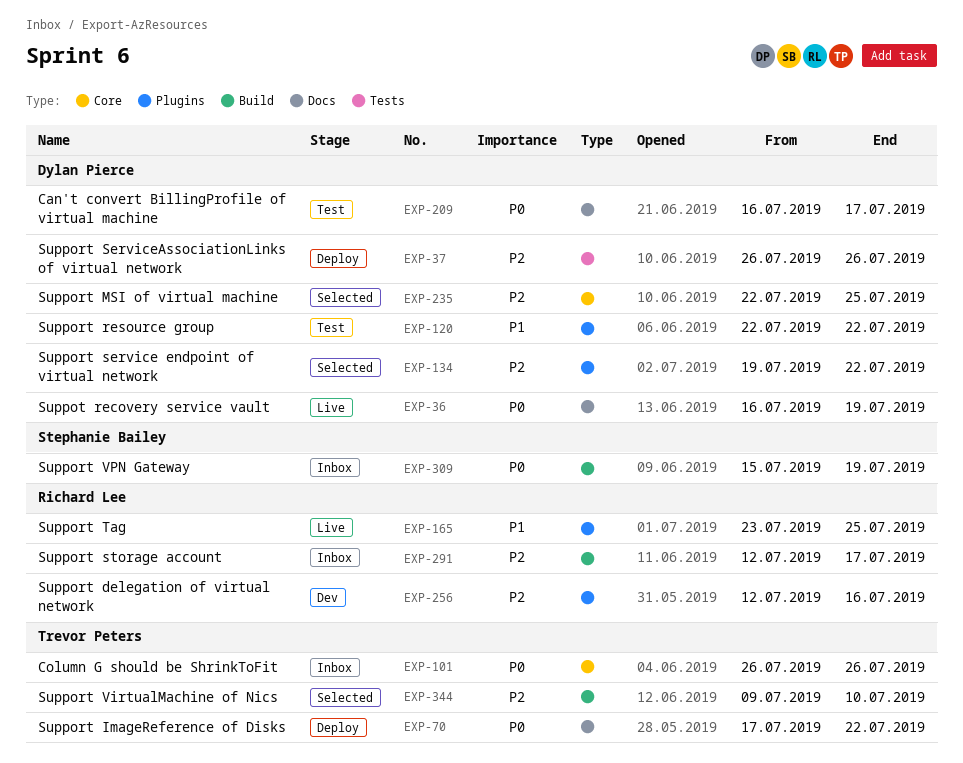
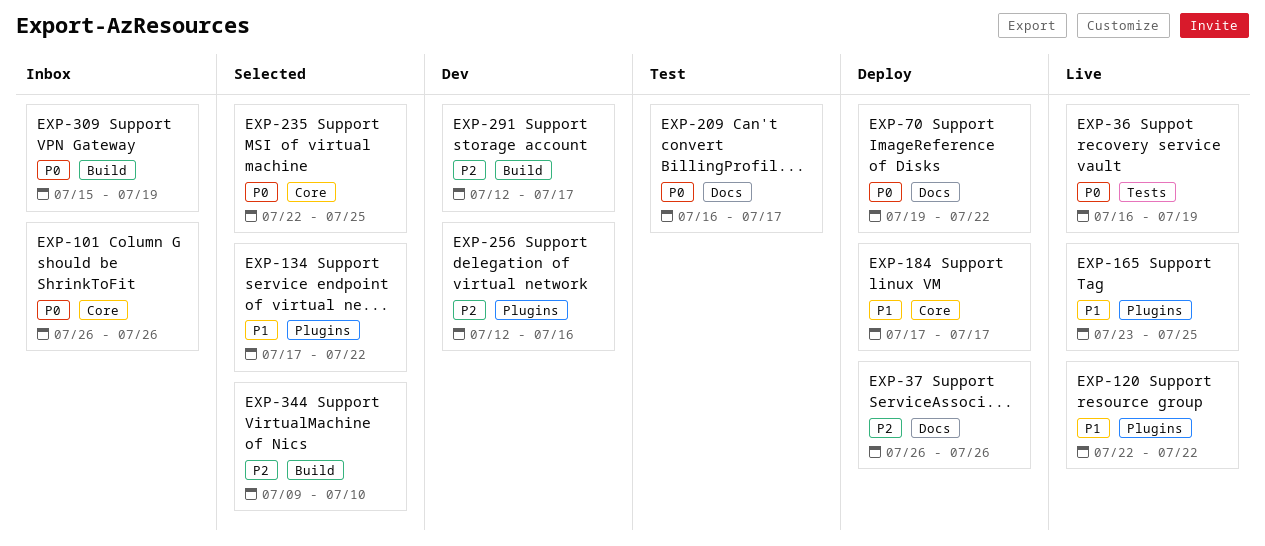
EXP-36, label: Docs -> Tests
EXP-37, label: Tests -> Docs
EXP-70, start: Jul 17 -> Jul 19
EXP-120, status: Test -> Live
EXP-134, priority: P2 -> P1
EXP-134, start: Jul 19 -> Jul 17
EXP-184: none -> present
EXP-235, priority: P2 -> P0
EXP-291, status: Inbox -> Dev

